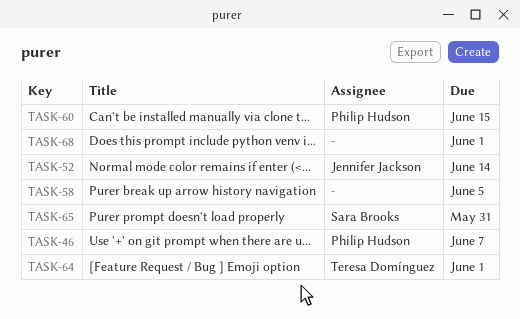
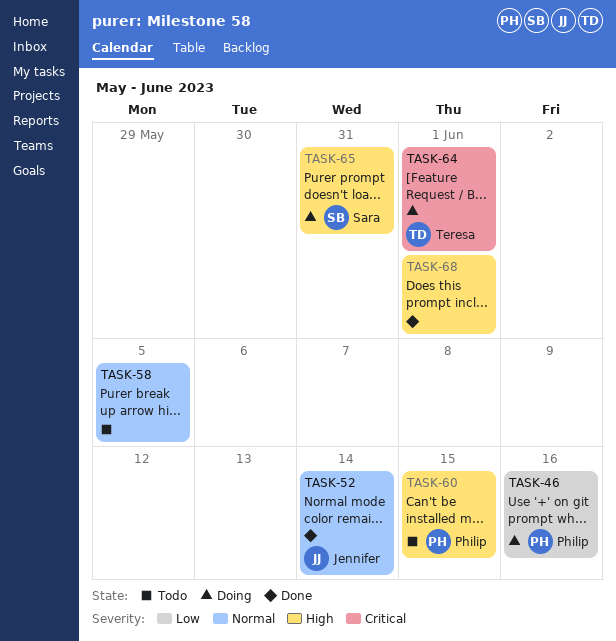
TASK-46, due: Jun 7 -> Jun 16

